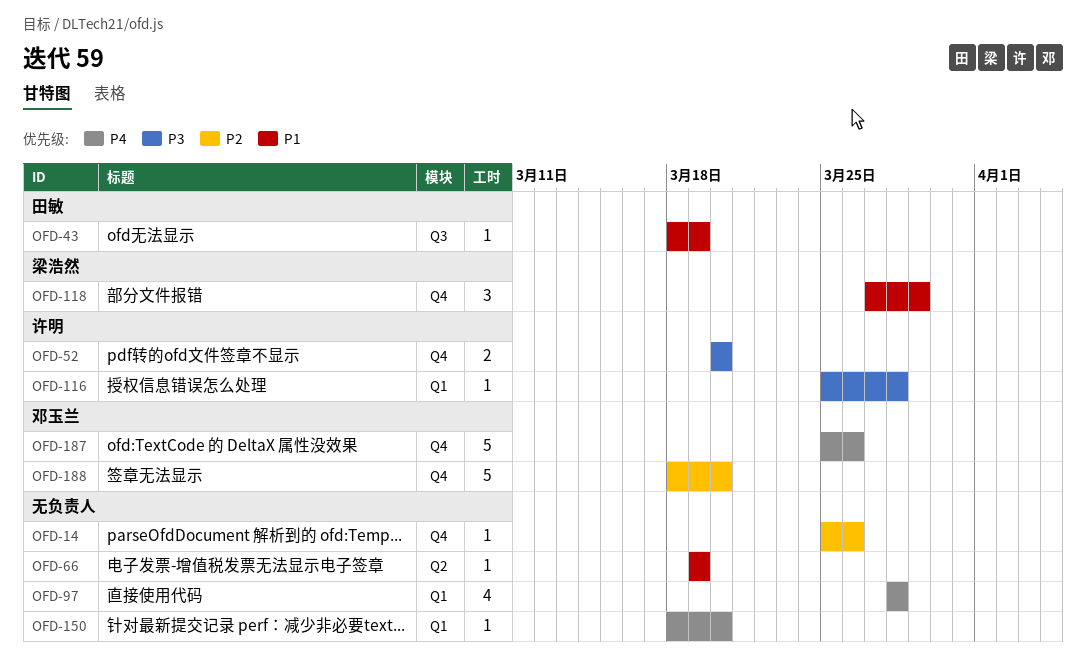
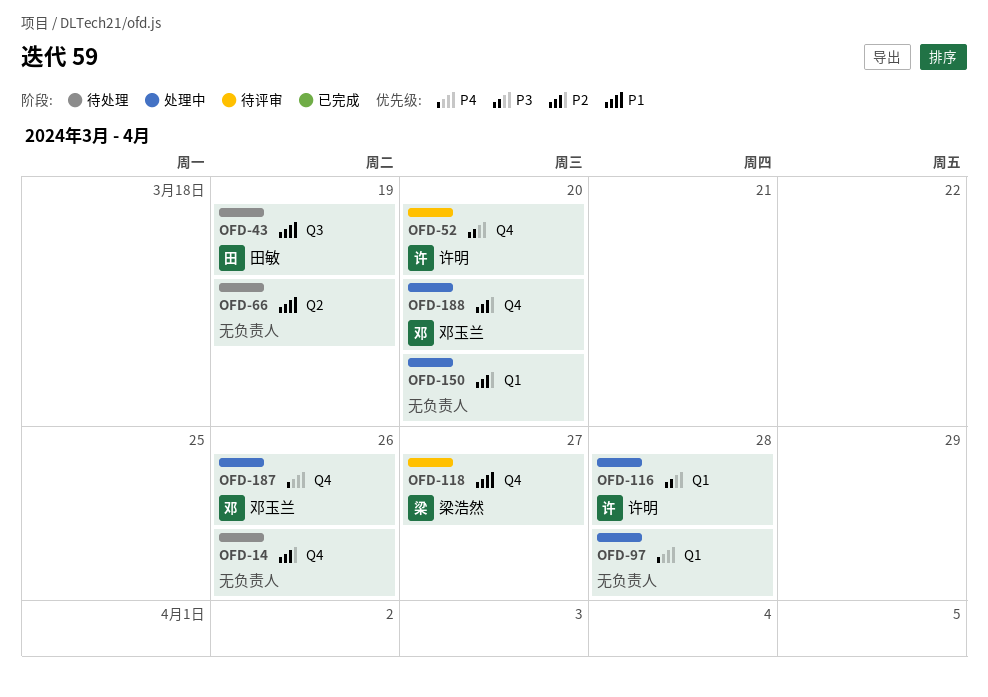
OFD-118, due: Mar 29 -> Mar 27
OFD-150, priority: P4 -> P2

